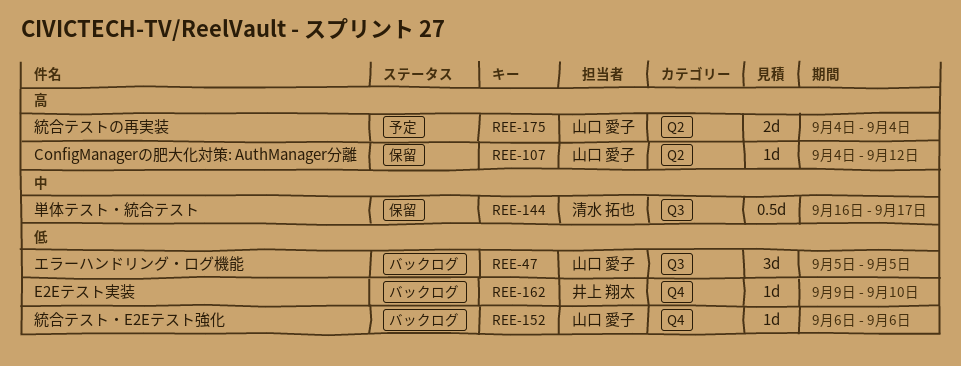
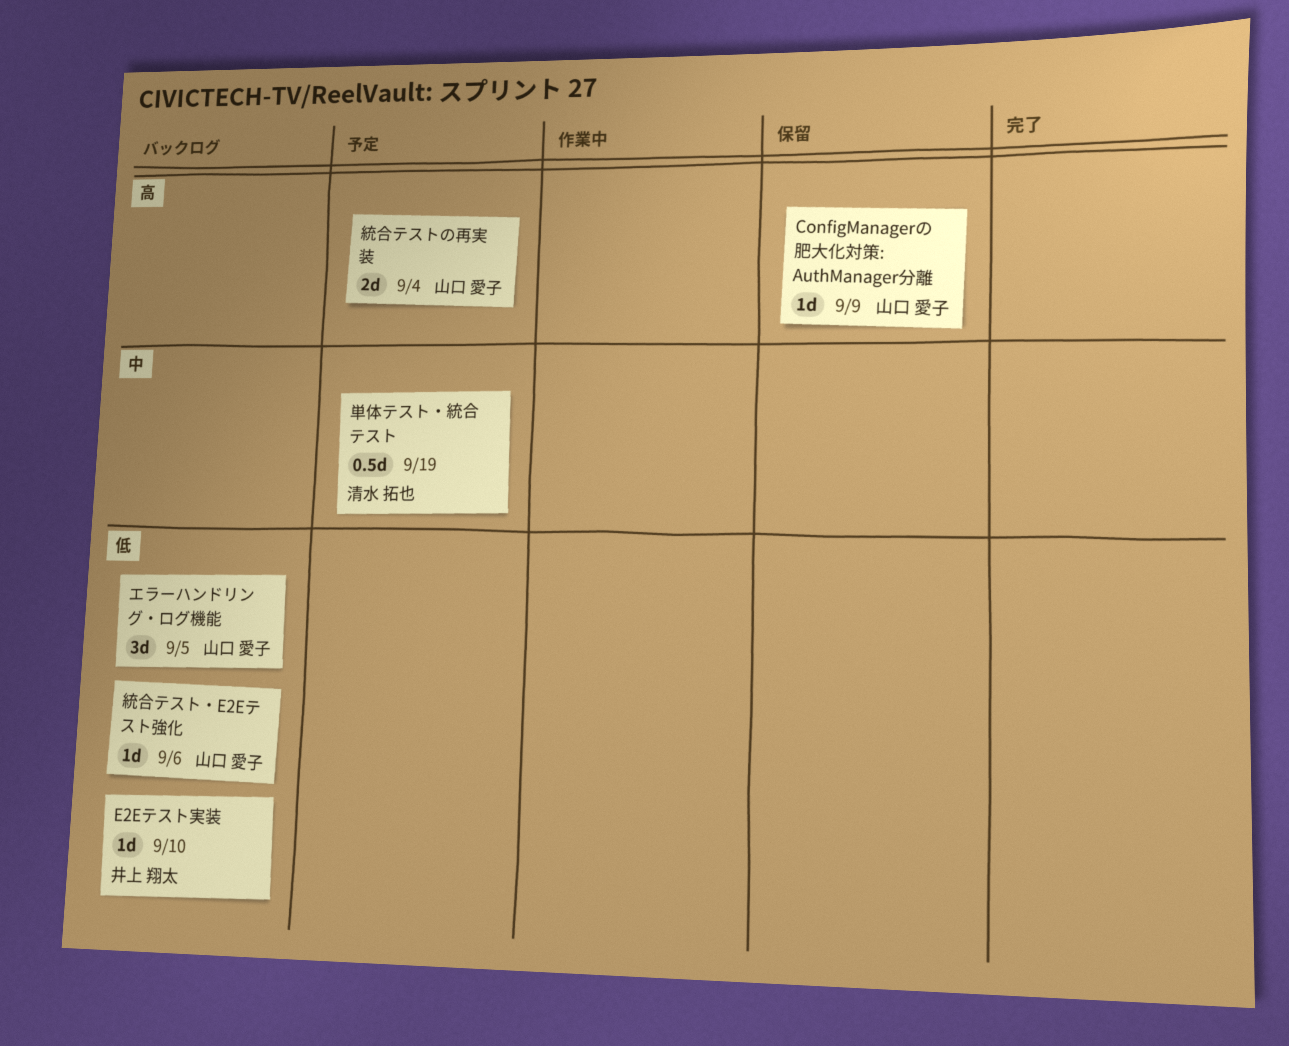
ConfigManagerの肥大化対策: AuthManager分離, due: Sep 12 -> Sep 9
単体テスト・統合テスト, status: 保留 -> 予定
単体テスト・統合テスト, due: Sep 17 -> Sep 19

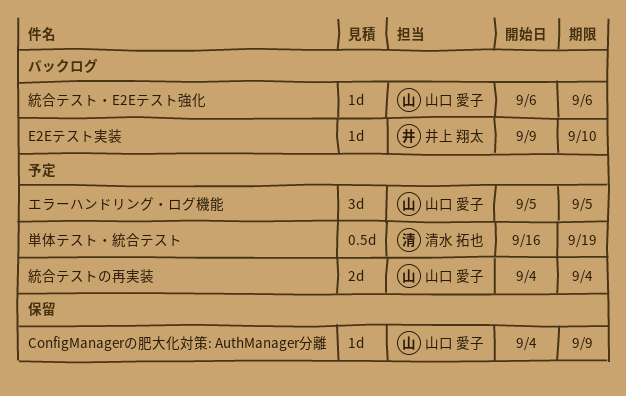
エラーハンドリング・ログ機能, status: バックログ -> 予定

